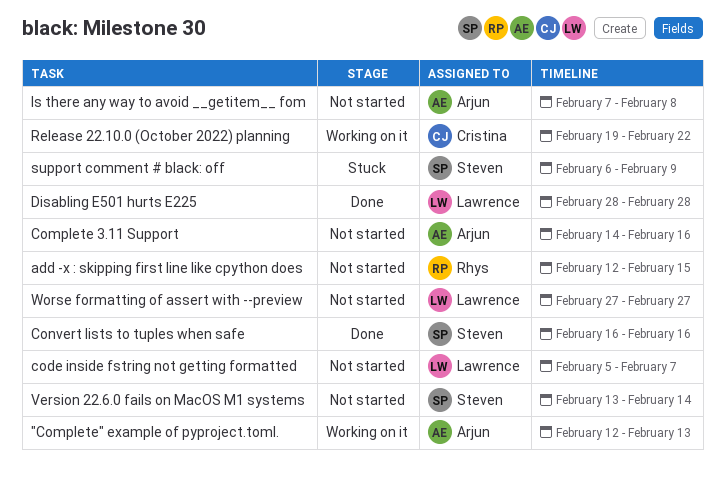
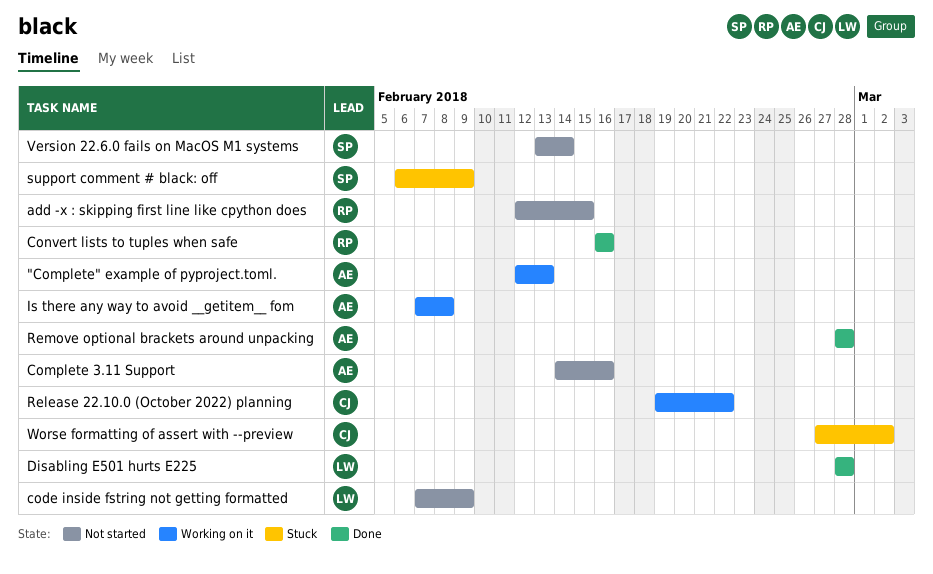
code inside fstring not getting formatted, start: Feb 5 -> Feb 7
code inside fstring not getting formatted, due: Feb 7 -> Feb 9
Convert lists to tuples when safe, owner: Steven -> Rhys
Is there any way to avoid __getitem__ fom, status: Not started -> Working on it
Remove optional brackets around unpacking: none -> present
Worse formatting of assert with --preview, status: Not started -> Stuck
Worse formatting of assert with --preview, owner: Lawrence -> Cristina
Worse formatting of assert with --preview, due: Feb 27 -> Mar 2

